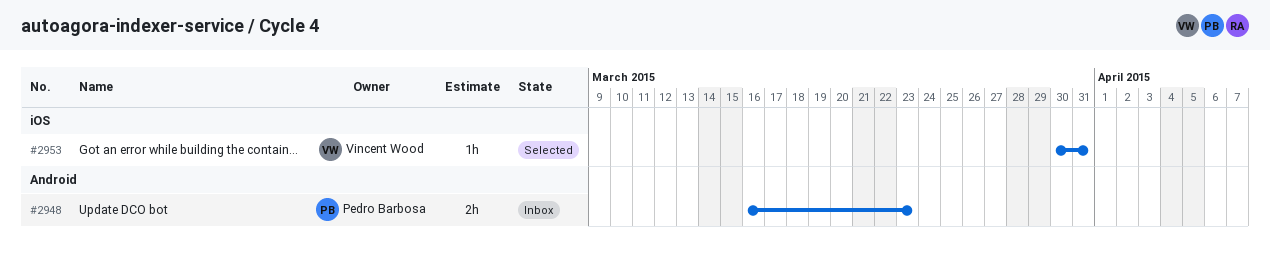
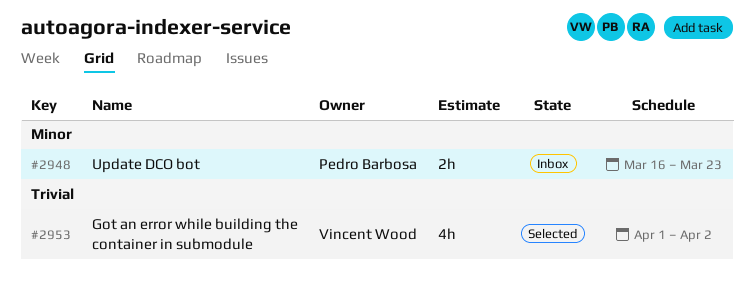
#2953, estimate: 1h -> 4h
#2953, start: Mar 30 -> Apr 1
#2953, due: Mar 31 -> Apr 2

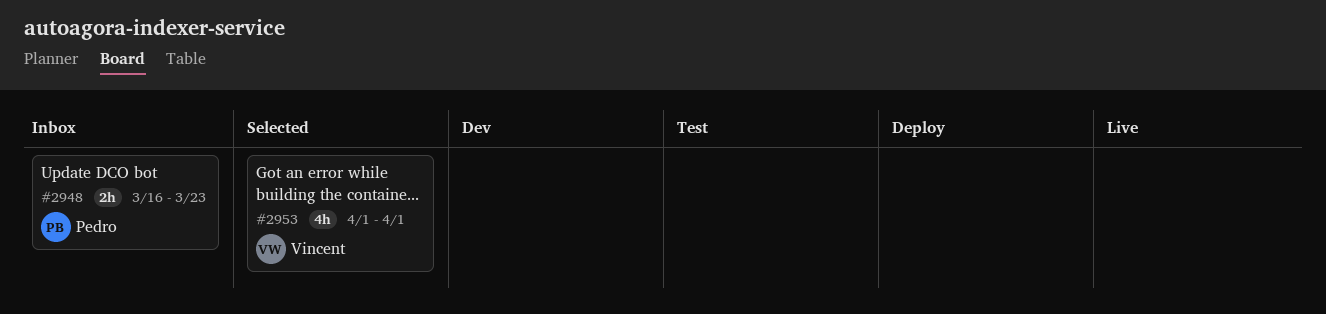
#2953, due: Apr 2 -> Apr 1

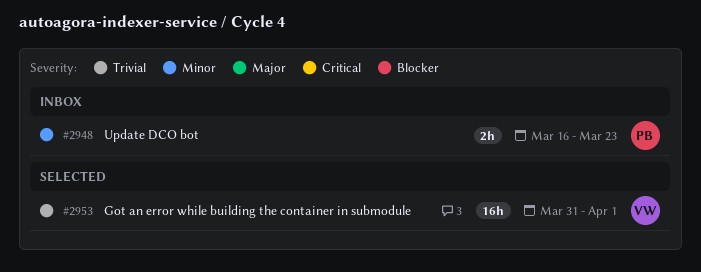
#2953, estimate: 4h -> 16h
#2953, start: Apr 1 -> Mar 31

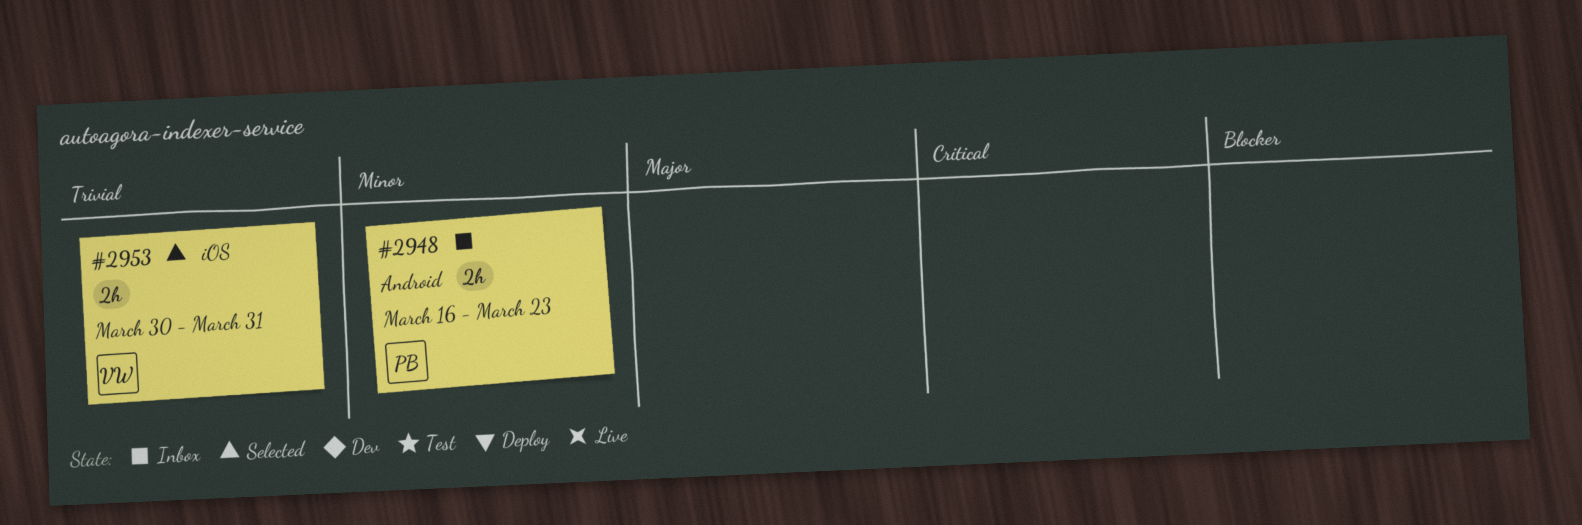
#2953, estimate: 16h -> 2h
#2953, start: Mar 31 -> Mar 30
#2953, due: Apr 1 -> Mar 31

